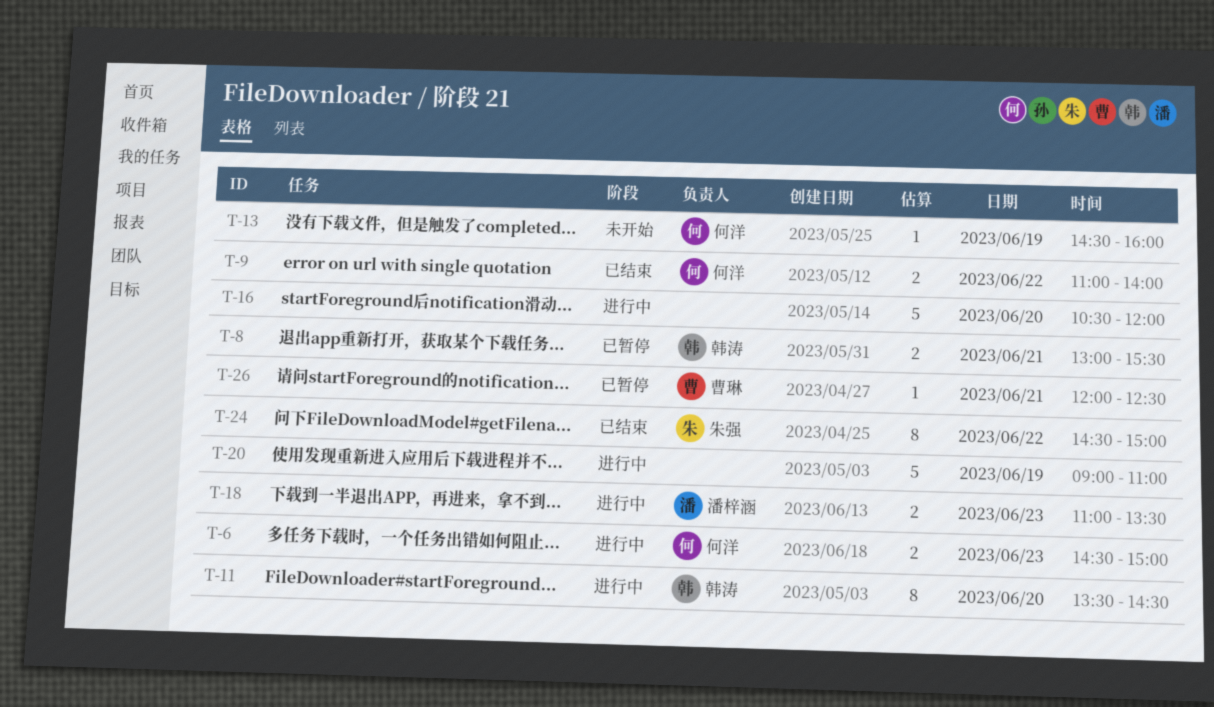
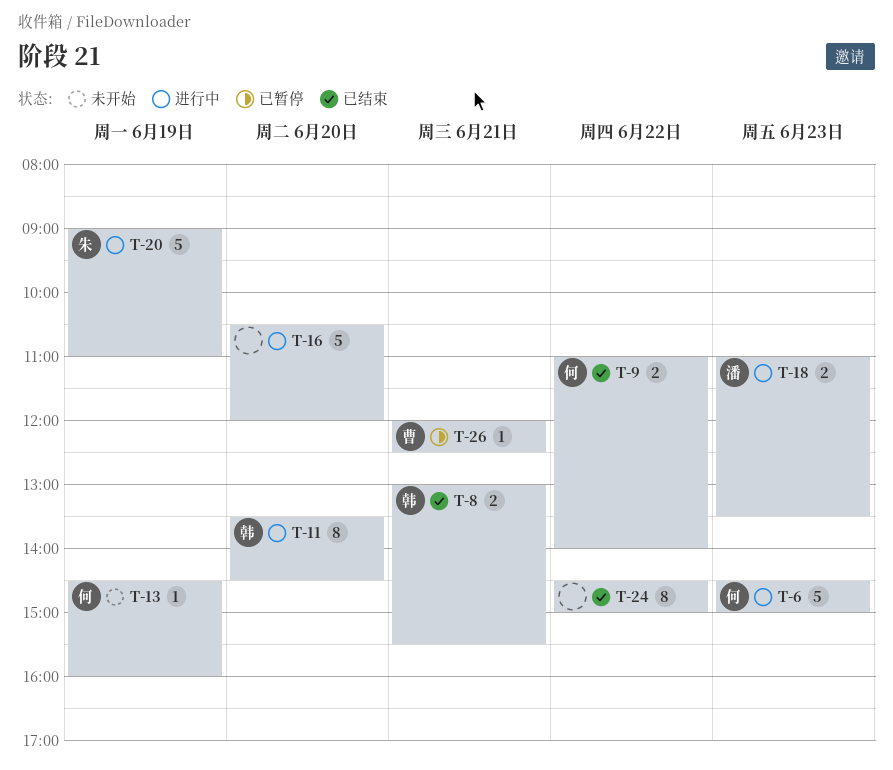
T-6, estimate: 2 -> 5
T-8, status: 已暂停 -> 已结束
T-20, owner: none -> 朱强
T-24, owner: 朱强 -> none

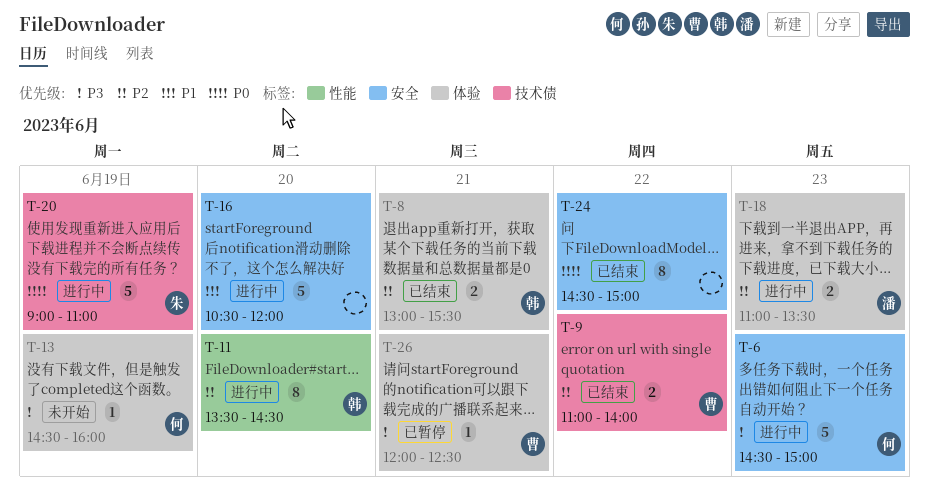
T-9, owner: 何 -> 曹

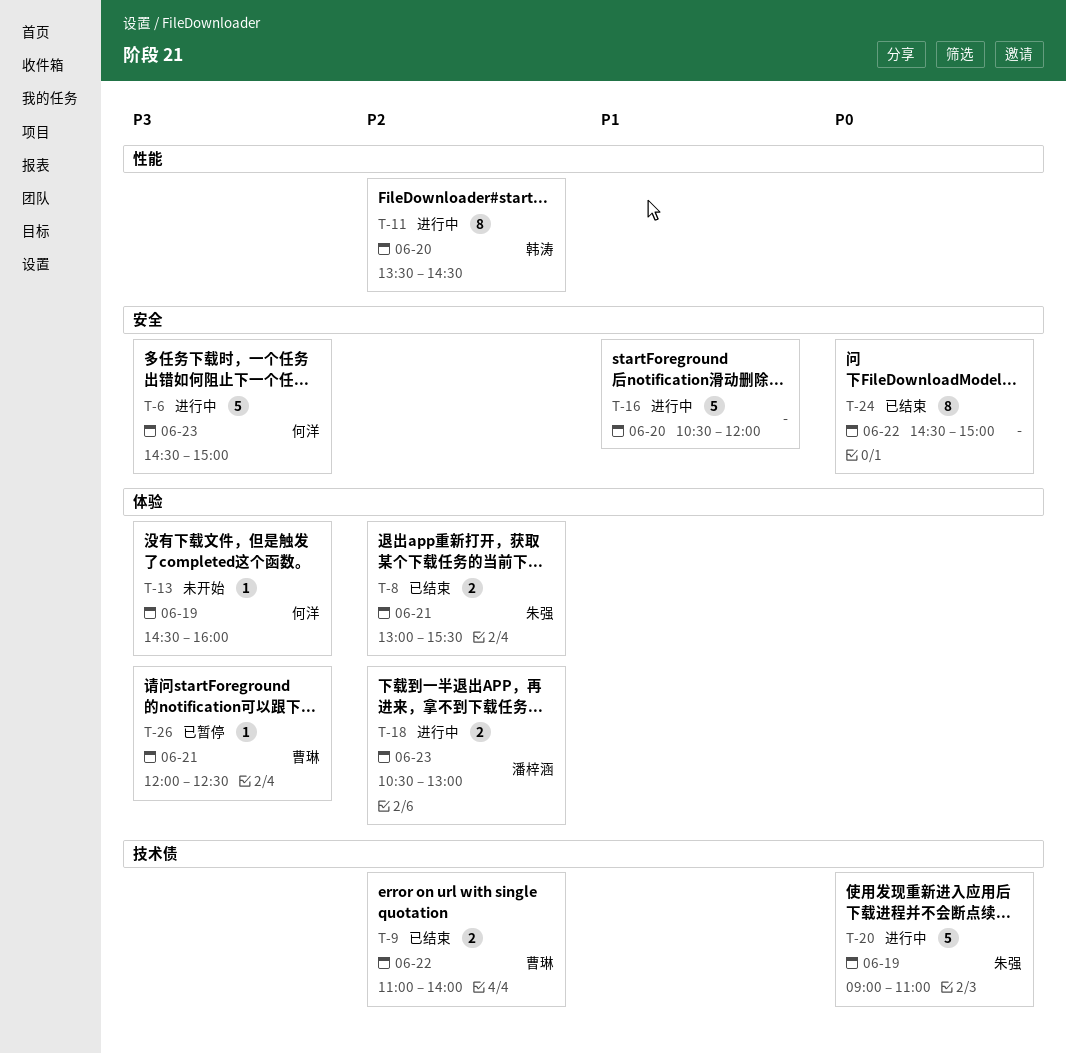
T-8, owner: 韩涛 -> 朱强
T-18, begins: 11:00 -> 10:30
T-18, ends: 13:30 -> 13:00

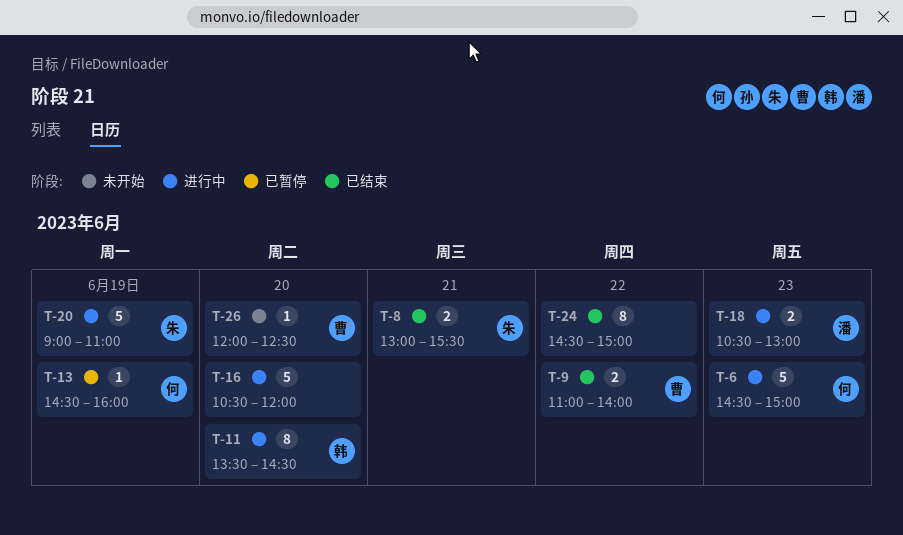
T-13, status: 未开始 -> 已暂停
T-26, status: 已暂停 -> 未开始
T-26, day: Jun 21 -> Jun 20

